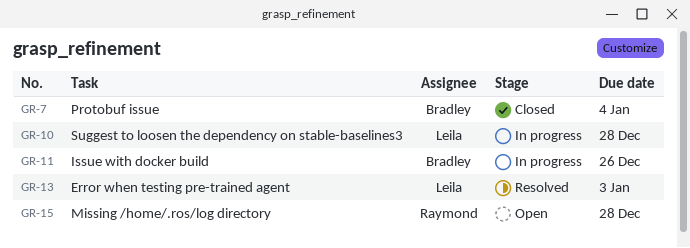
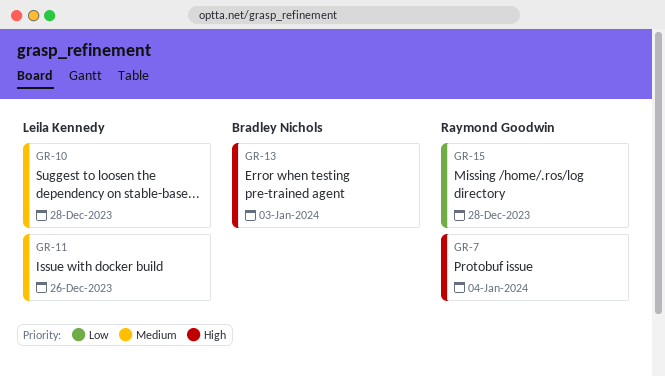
GR-7, owner: Bradley Nichols -> Raymond Goodwin
GR-11, owner: Bradley Nichols -> Leila Kennedy
GR-13, owner: Leila Kennedy -> Bradley Nichols

